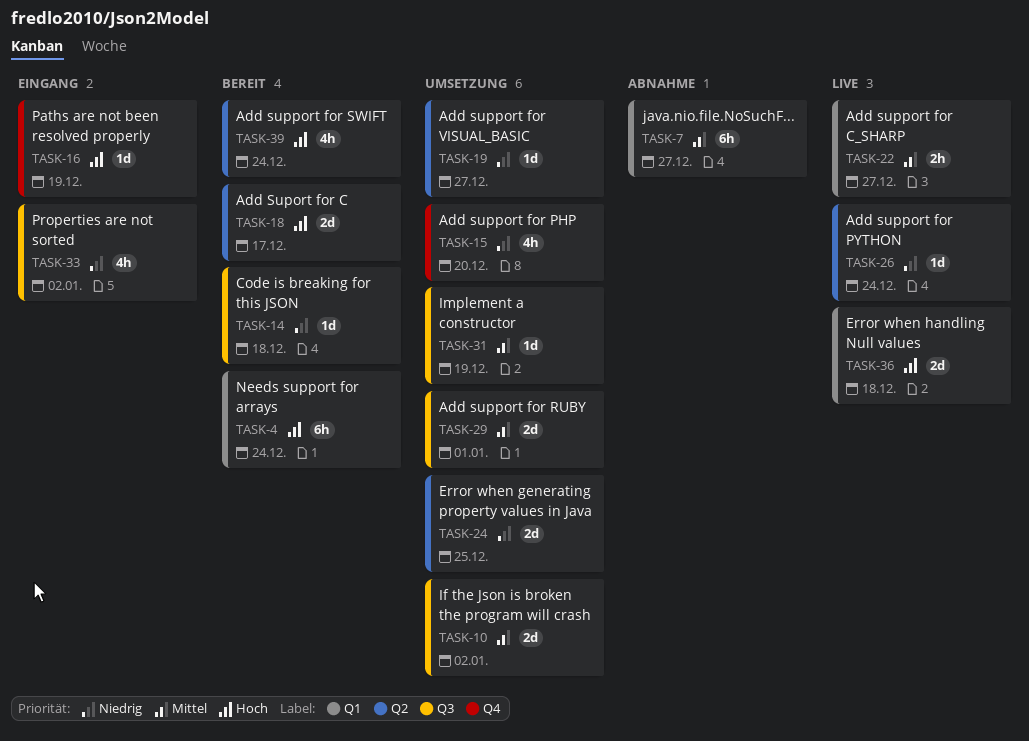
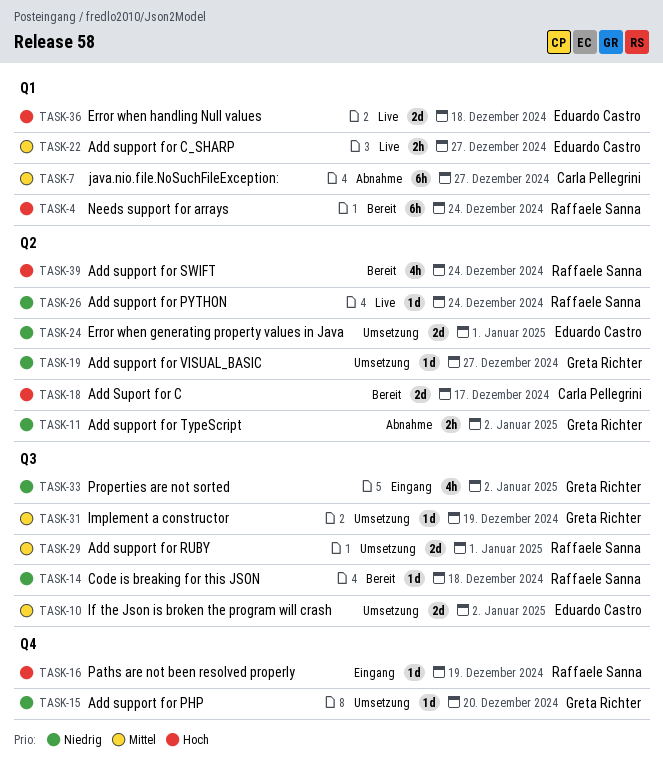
TASK-11: none -> present
TASK-15, estimate: 4h -> 1d
TASK-24, due: Dec 25 -> Jan 1

